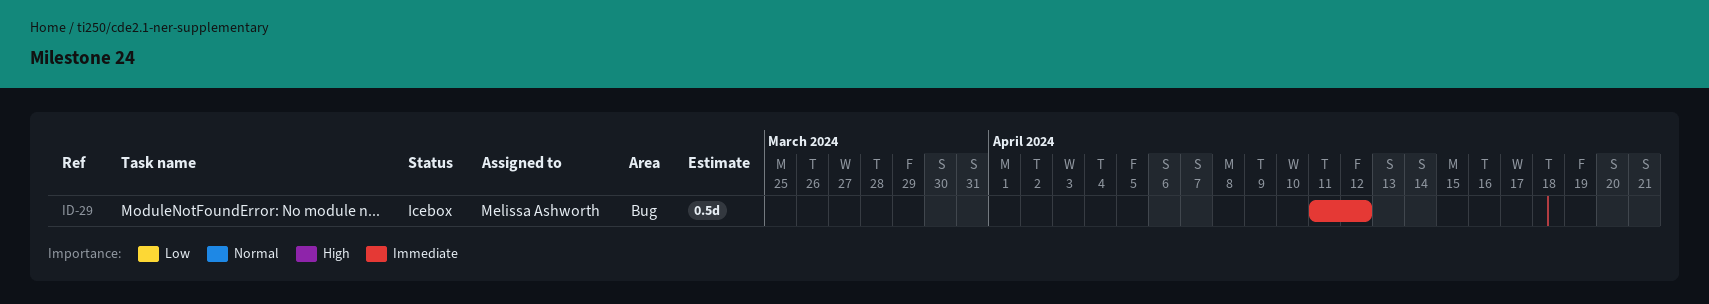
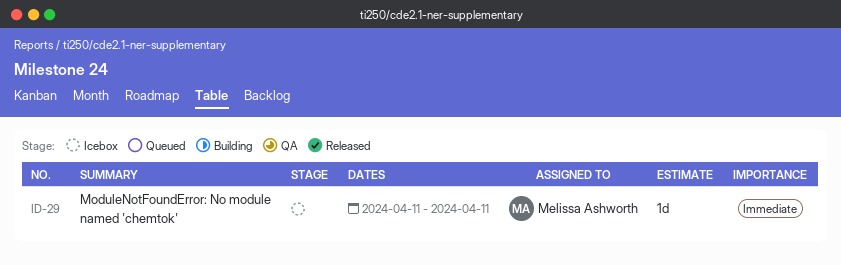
ID-29, estimate: 0.5d -> 1d
ID-29, due: Apr 12 -> Apr 11

